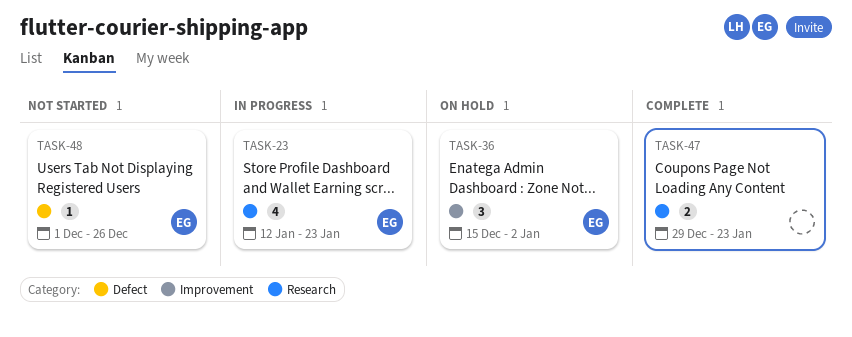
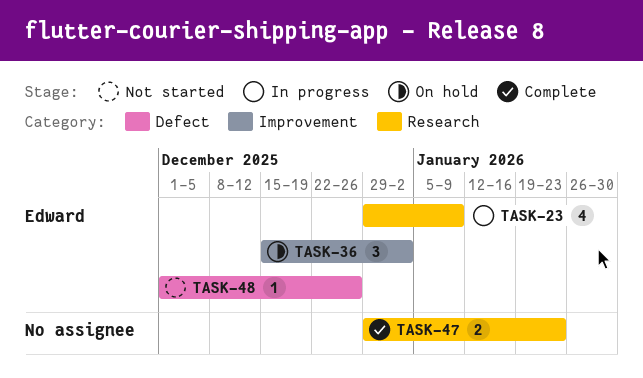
TASK-23, start: Jan 12 -> Dec 29
TASK-23, due: Jan 23 -> Jan 9

